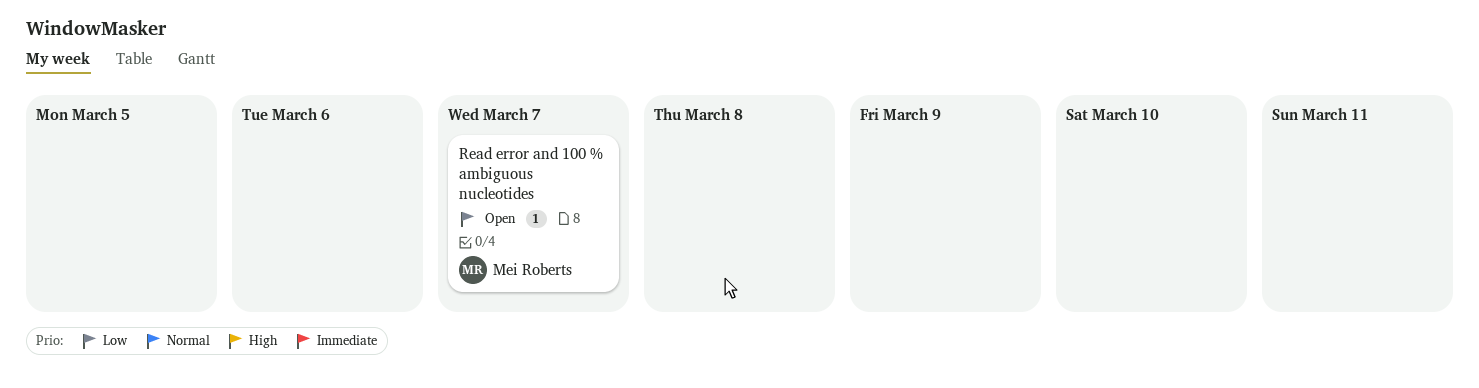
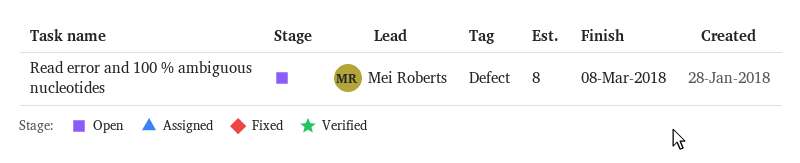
Read error and 100 % ambiguous nucleotides, estimate: 1 -> 8
Read error and 100 % ambiguous nucleotides, due: Mar 7 -> Mar 8

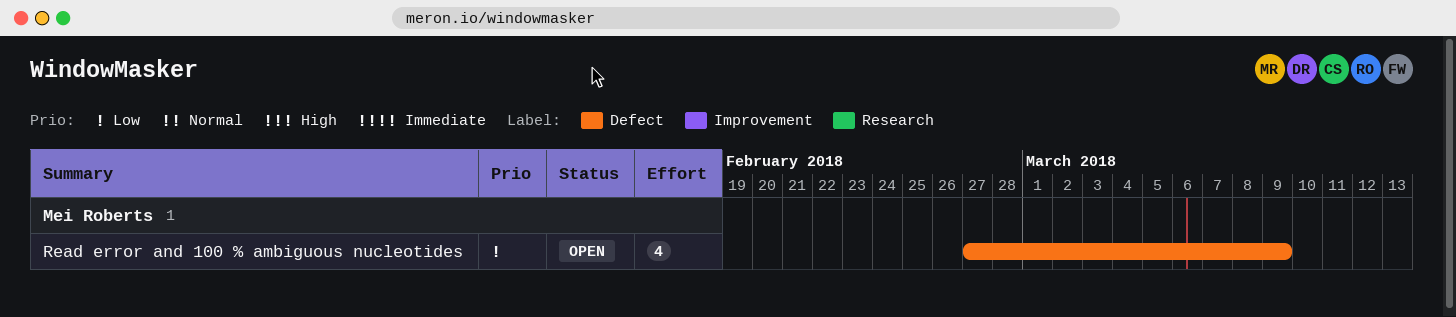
Read error and 100 % ambiguous nucleotides, estimate: 8 -> 4
Read error and 100 % ambiguous nucleotides, due: Mar 8 -> Mar 9

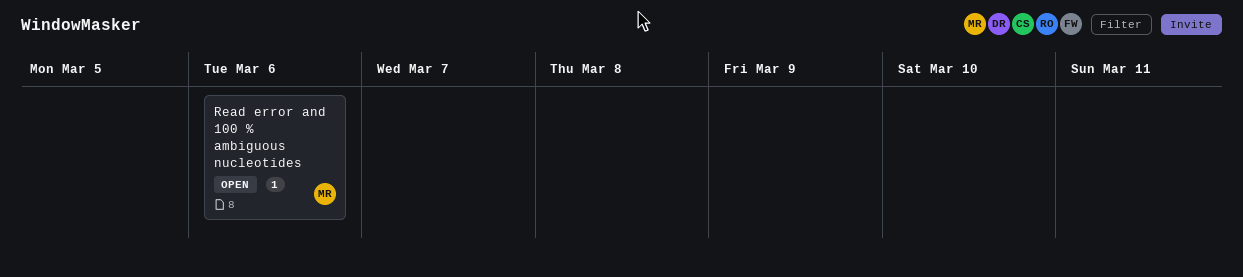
Read error and 100 % ambiguous nucleotides, estimate: 4 -> 1
Read error and 100 % ambiguous nucleotides, due: Mar 9 -> Mar 6

